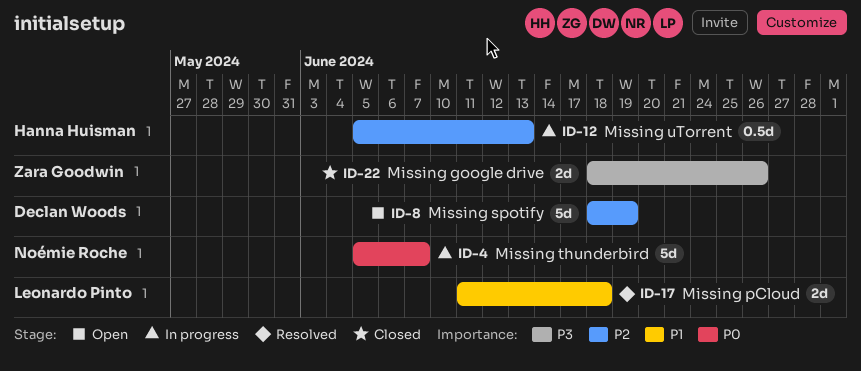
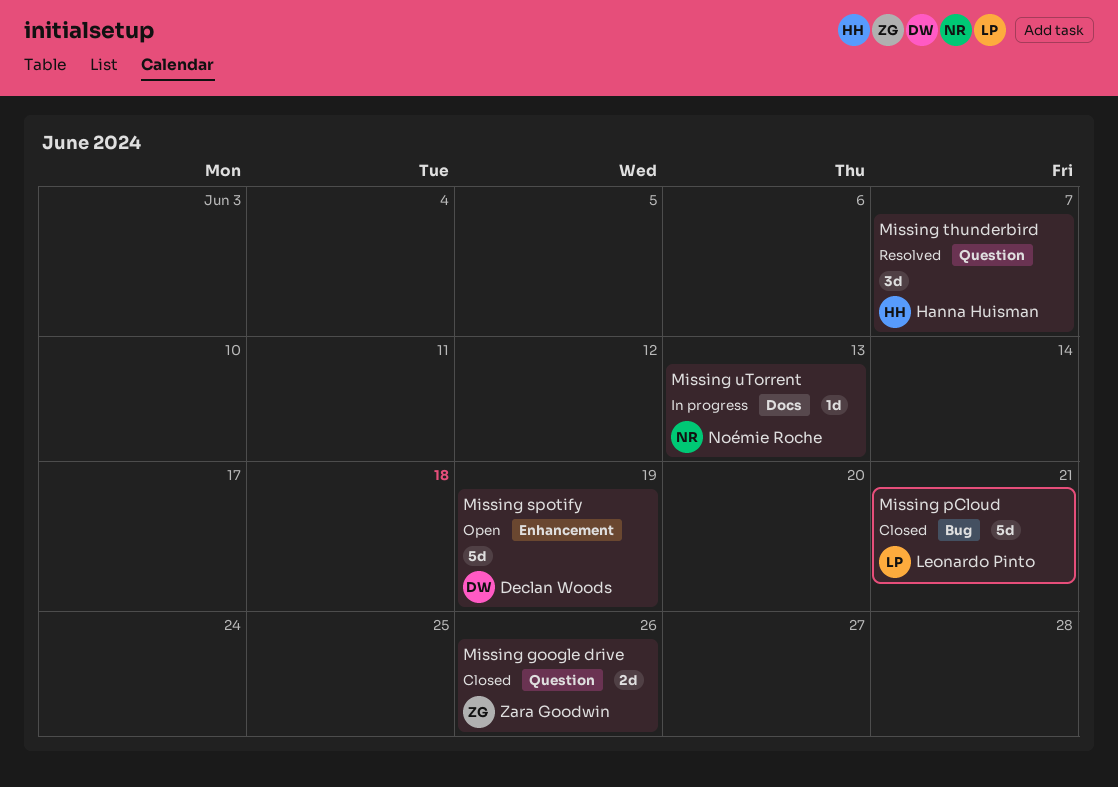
Missing pCloud, status: Resolved -> Closed
Missing pCloud, estimate: 2d -> 5d
Missing pCloud, due: Jun 18 -> Jun 21
Missing thunderbird, status: In progress -> Resolved
Missing thunderbird, owner: Noémie Roche -> Hanna Huisman
Missing thunderbird, estimate: 5d -> 3d
Missing uTorrent, owner: Hanna Huisman -> Noémie Roche
Missing uTorrent, estimate: 0.5d -> 1d

